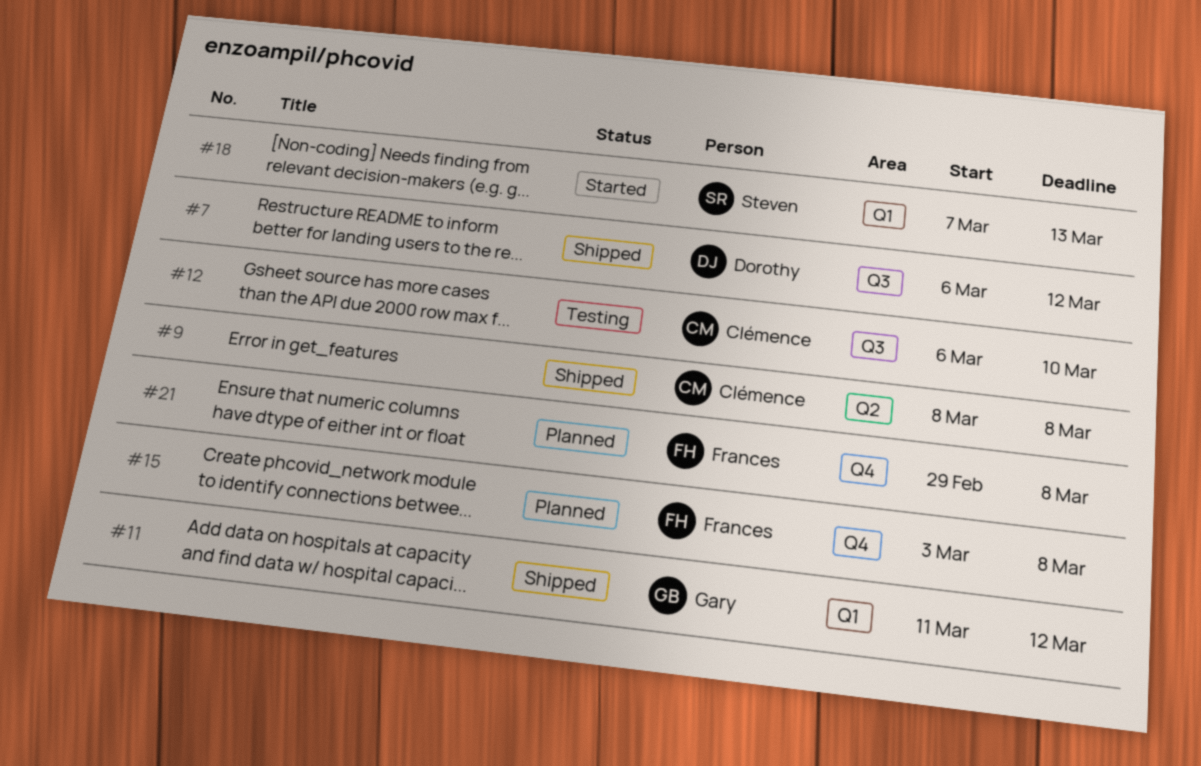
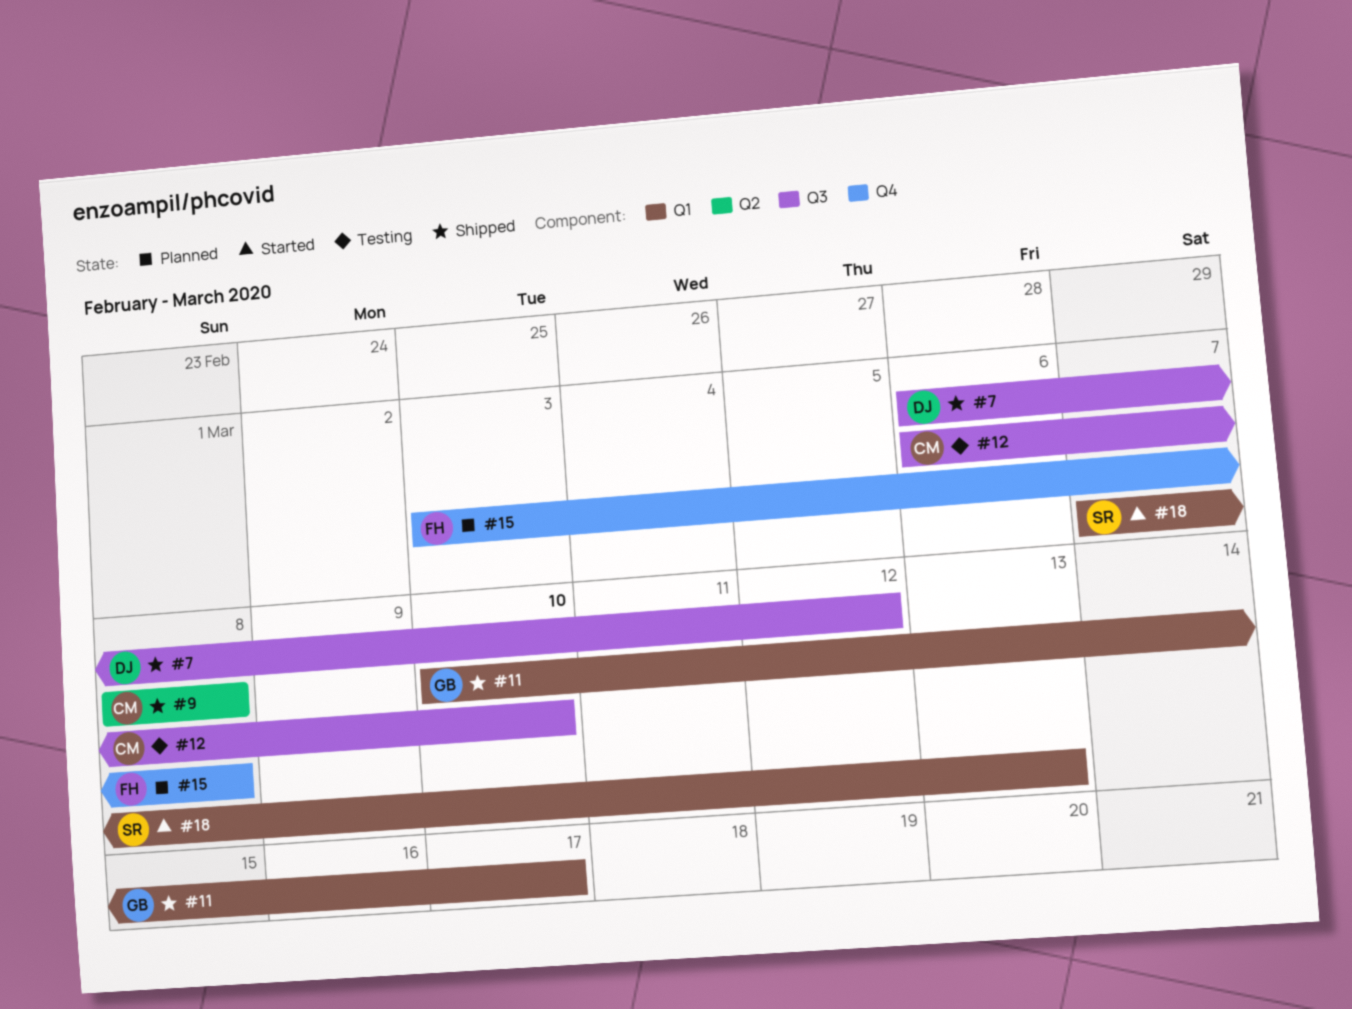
#11, start: Mar 11 -> Mar 10
#11, due: Mar 12 -> Mar 17
#21: present -> none

